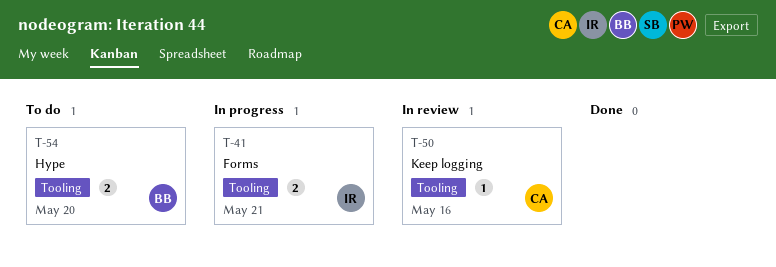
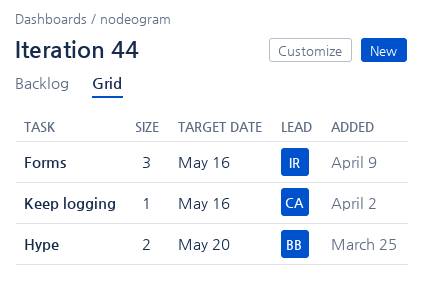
Forms, estimate: 2 -> 3
Forms, due: May 21 -> May 16

